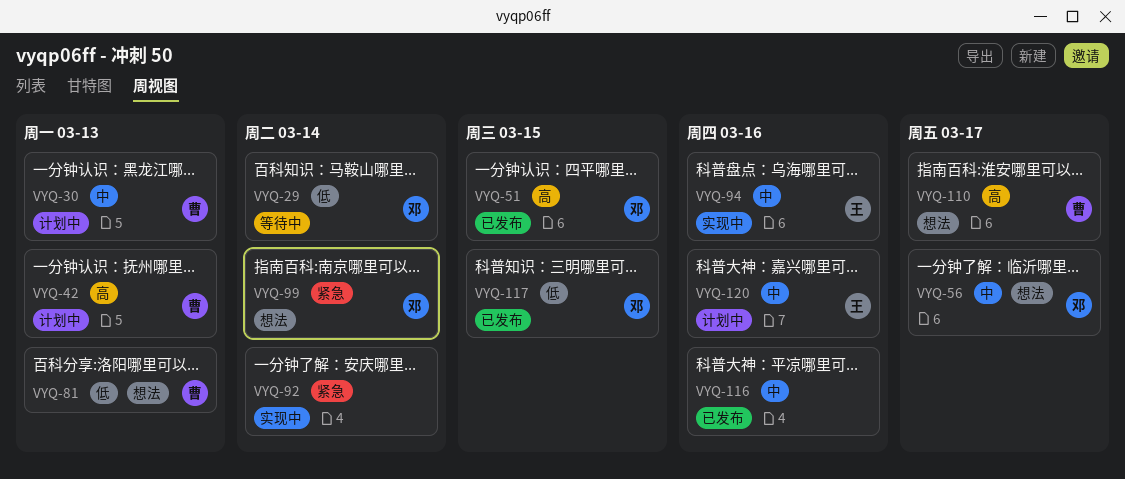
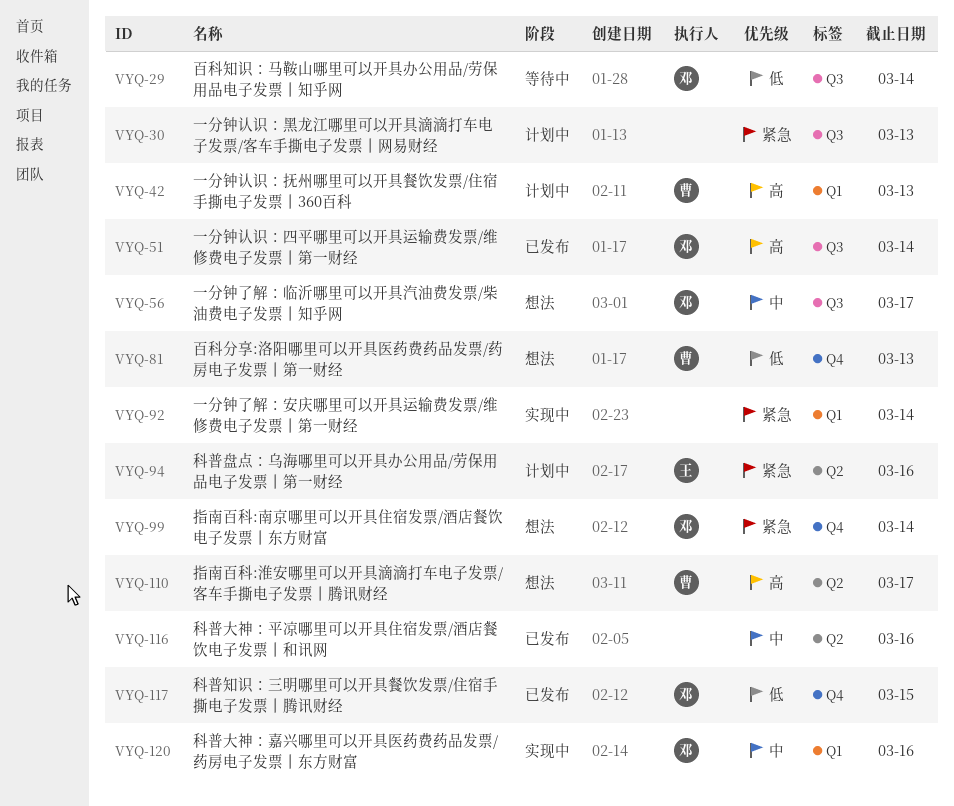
VYQ-30, owner: 曹 -> none
VYQ-30, priority: 中 -> 紧急
VYQ-51, due: Mar 15 -> Mar 14
VYQ-94, status: 实现中 -> 计划中
VYQ-94, priority: 中 -> 紧急
VYQ-120, status: 计划中 -> 实现中
VYQ-120, owner: 王 -> 邓

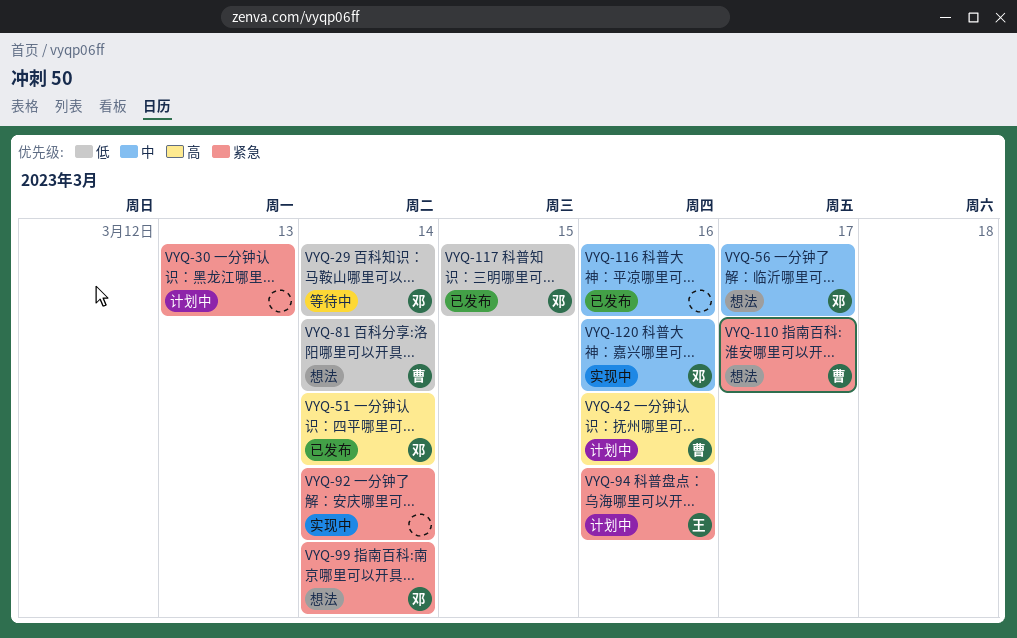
VYQ-42, due: Mar 13 -> Mar 16
VYQ-81, due: Mar 13 -> Mar 14
VYQ-110, priority: 高 -> 紧急

